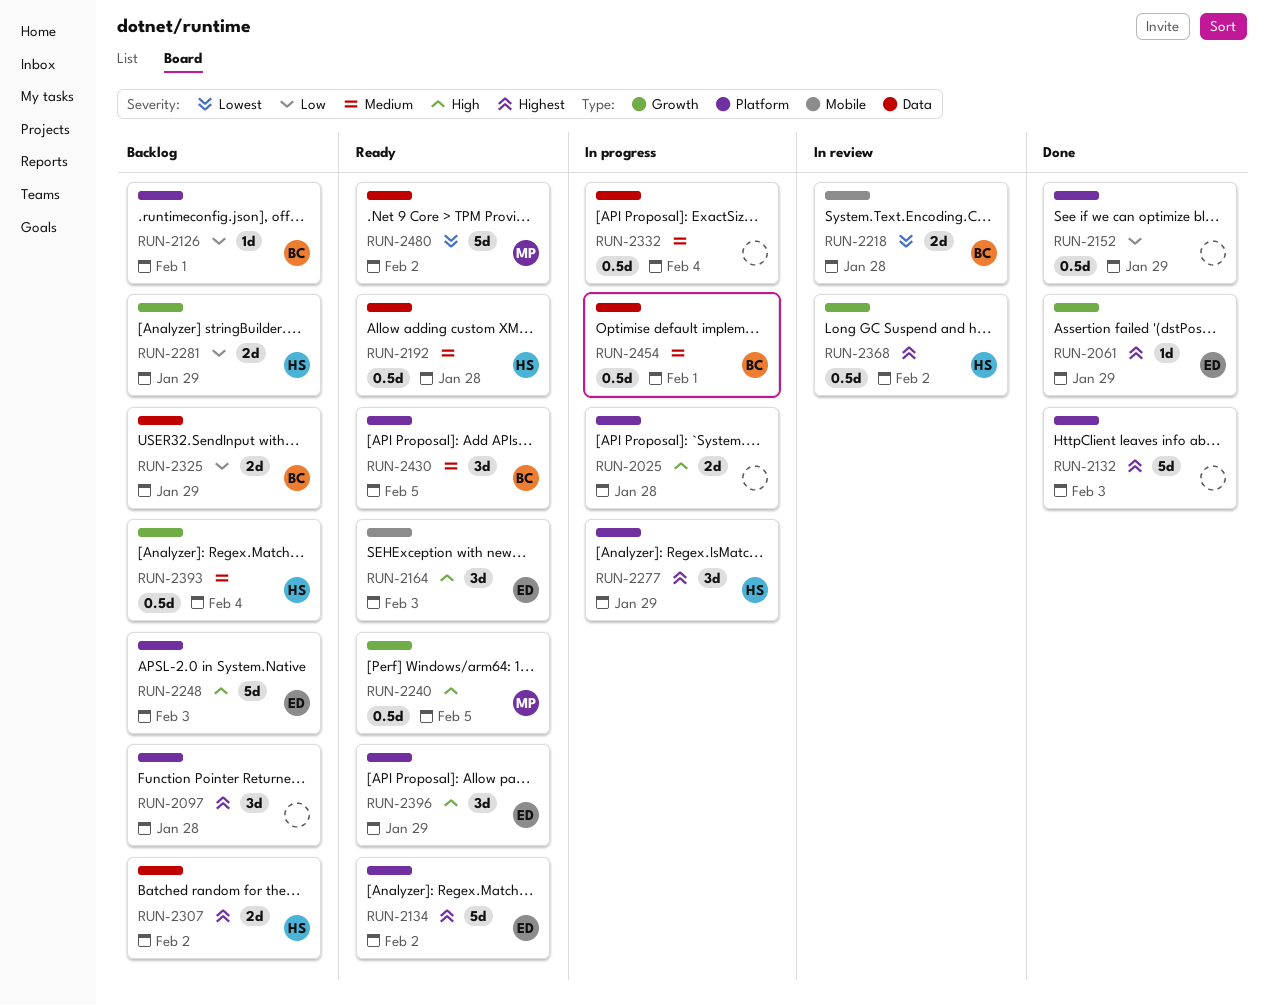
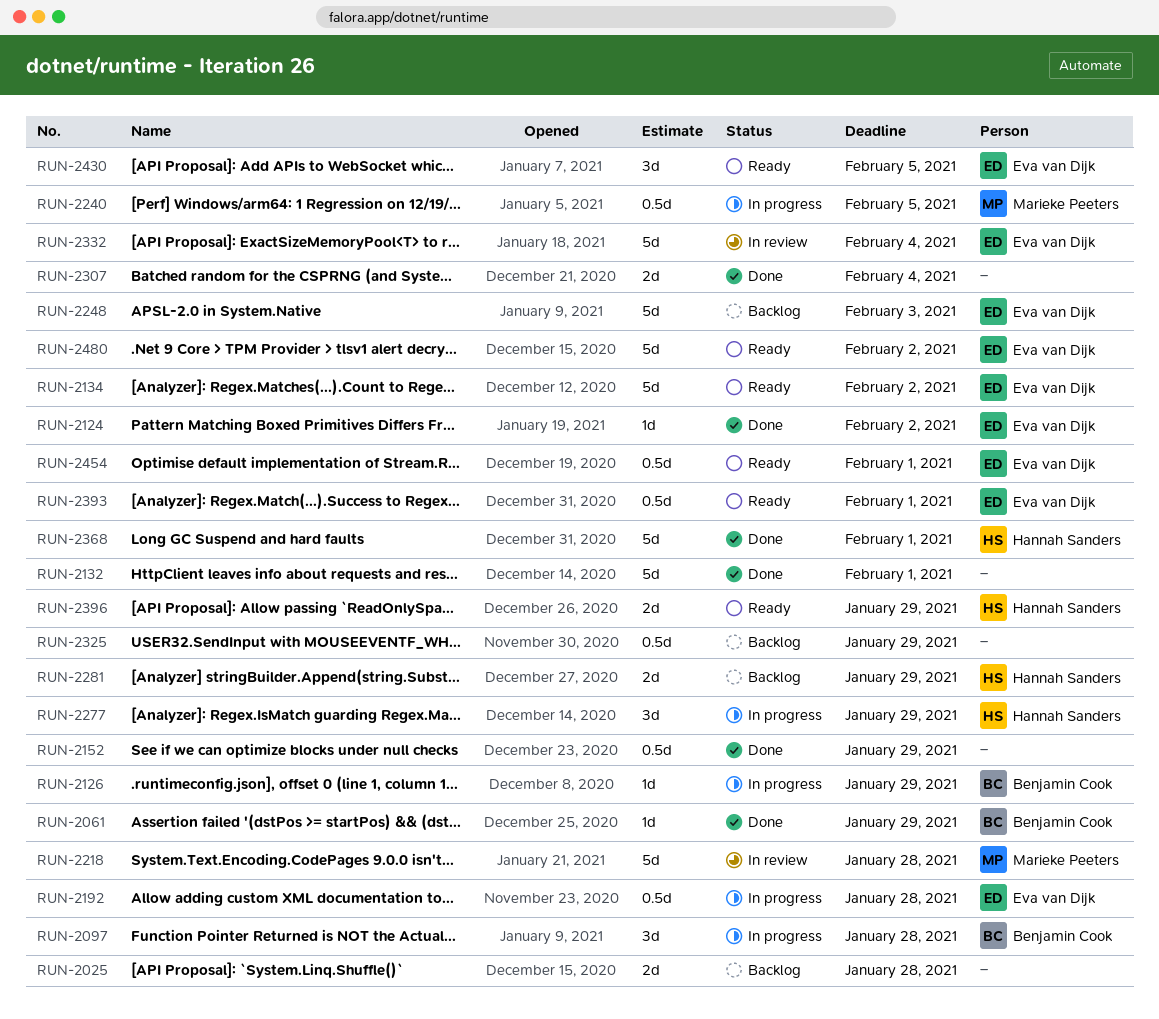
RUN-2025, status: In progress -> Backlog
RUN-2061, owner: Eva van Dijk -> Benjamin Cook
RUN-2097, status: Backlog -> In progress
RUN-2097, owner: none -> Benjamin Cook
RUN-2124: none -> present
RUN-2126, status: Backlog -> In progress
RUN-2126, due: Feb 1 -> Jan 29
RUN-2132, due: Feb 3 -> Feb 1
RUN-2164: present -> none
RUN-2192, status: Ready -> In progress
RUN-2192, owner: Hannah Sanders -> Eva van Dijk
RUN-2218, owner: Benjamin Cook -> Marieke Peeters
RUN-2218, estimate: 2d -> 5d
RUN-2240, status: Ready -> In progress
RUN-2307, status: Backlog -> Done
RUN-2307, owner: Hannah Sanders -> none
RUN-2307, due: Feb 2 -> Feb 4
RUN-2325, owner: Benjamin Cook -> none
RUN-2325, estimate: 2d -> 0.5d
RUN-2332, status: In progress -> In review
RUN-2332, owner: none -> Eva van Dijk
RUN-2332, estimate: 0.5d -> 5d
RUN-2368, status: In review -> Done
RUN-2368, estimate: 0.5d -> 5d
RUN-2368, due: Feb 2 -> Feb 1
RUN-2393, status: Backlog -> Ready
RUN-2393, owner: Hannah Sanders -> Eva van Dijk
RUN-2393, due: Feb 4 -> Feb 1
RUN-2396, owner: Eva van Dijk -> Hannah Sanders
RUN-2396, estimate: 3d -> 2d
RUN-2430, owner: Benjamin Cook -> Eva van Dijk
RUN-2454, status: In progress -> Ready
RUN-2454, owner: Benjamin Cook -> Eva van Dijk
RUN-2480, owner: Marieke Peeters -> Eva van Dijk

